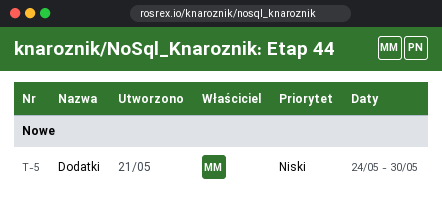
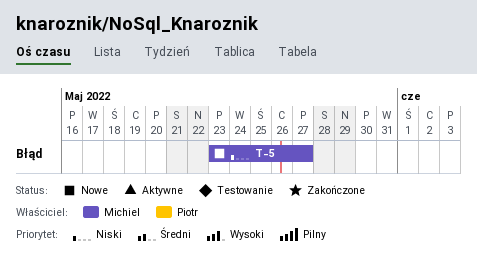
T-5, start: May 24 -> May 23
T-5, due: May 30 -> May 27

